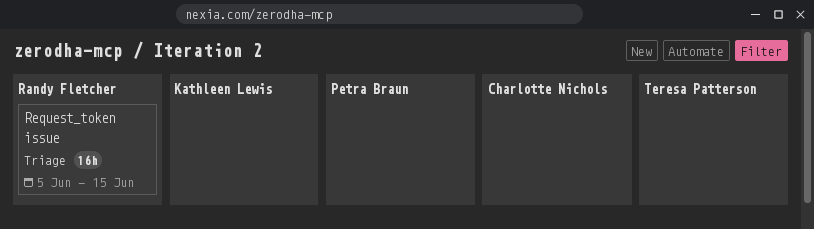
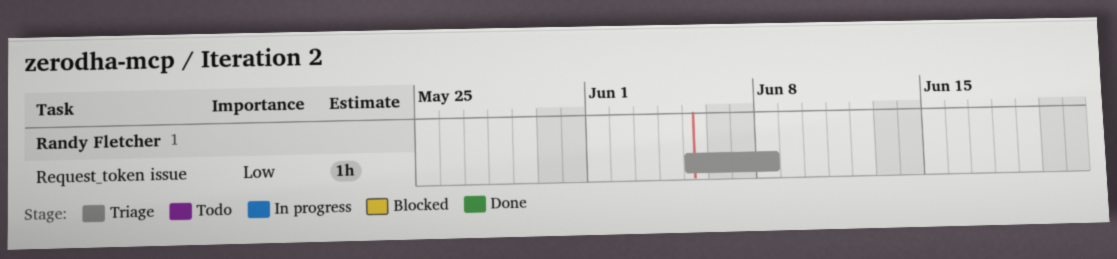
Request_token issue, estimate: 16h -> 1h
Request_token issue, due: Jun 15 -> Jun 8

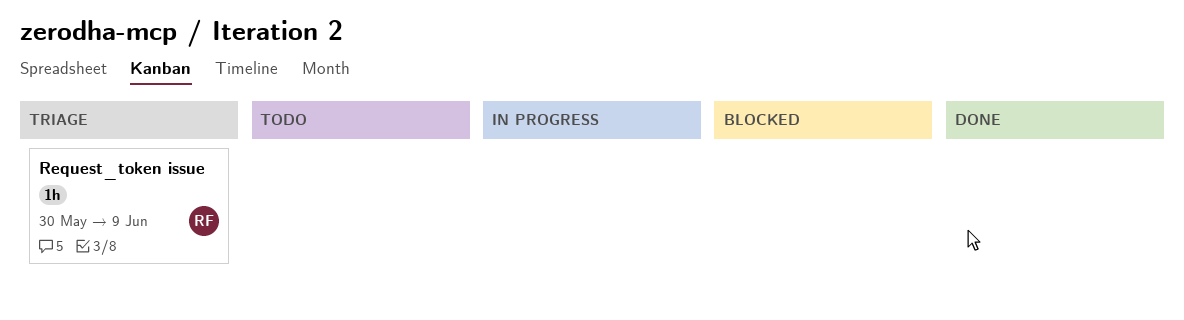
Request_token issue, start: Jun 5 -> May 30
Request_token issue, due: Jun 8 -> Jun 9

